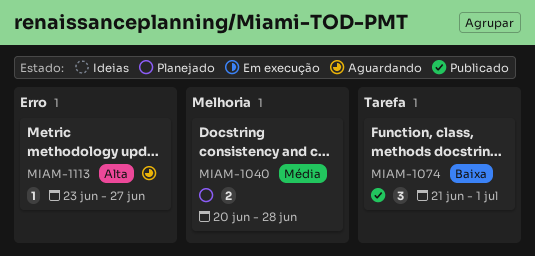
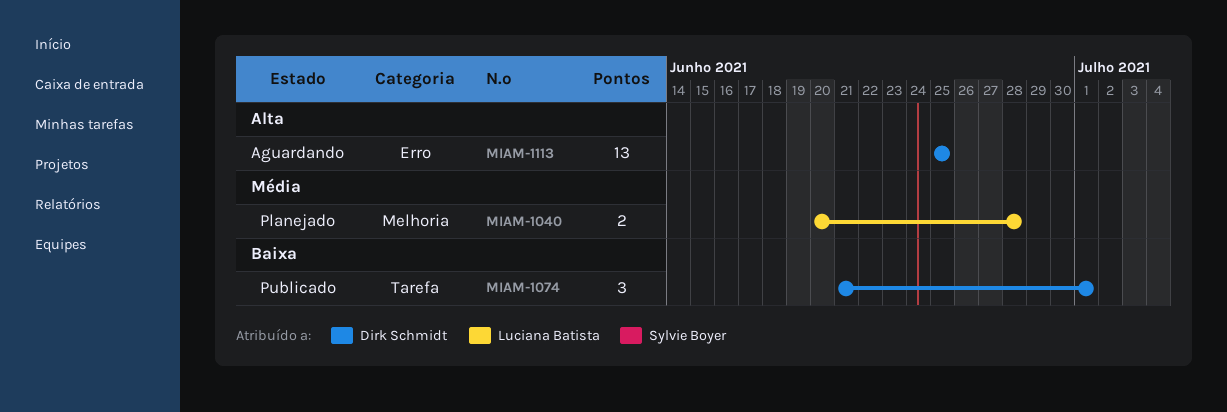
MIAM-1113, estimate: 1 -> 13
MIAM-1113, start: Jun 23 -> Jun 25
MIAM-1113, due: Jun 27 -> Jun 25

